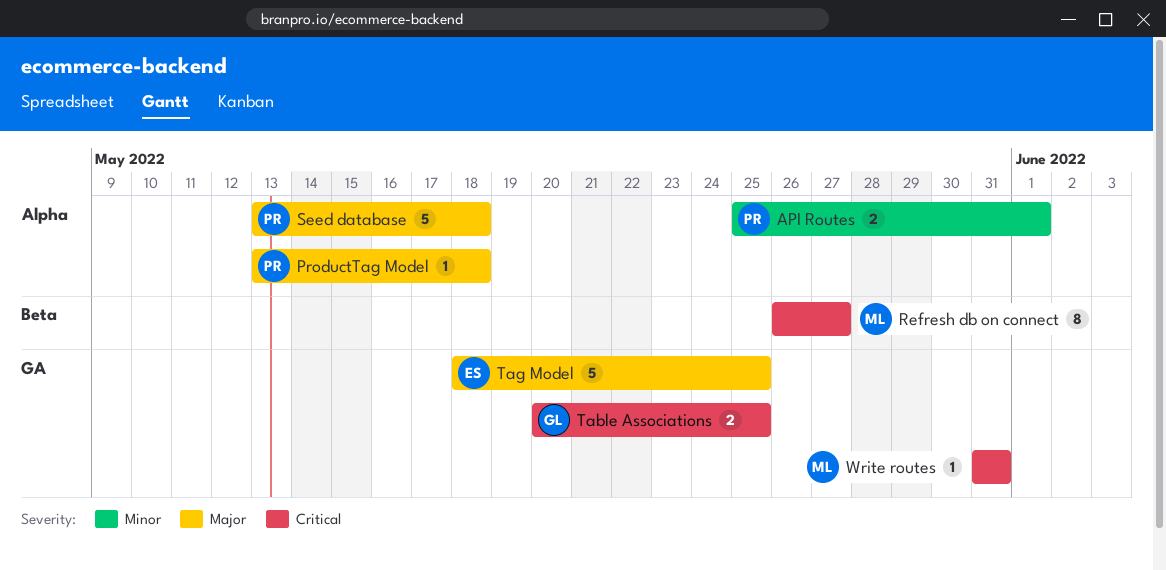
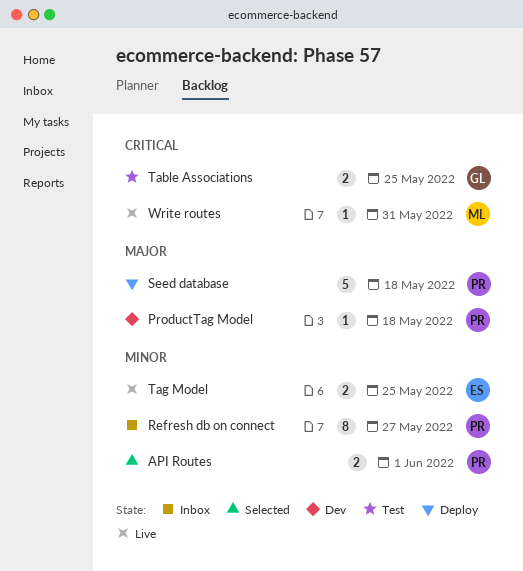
Refresh db on connect, owner: ML -> PR
Refresh db on connect, priority: Critical -> Minor
Tag Model, priority: Major -> Minor
Tag Model, estimate: 5 -> 2

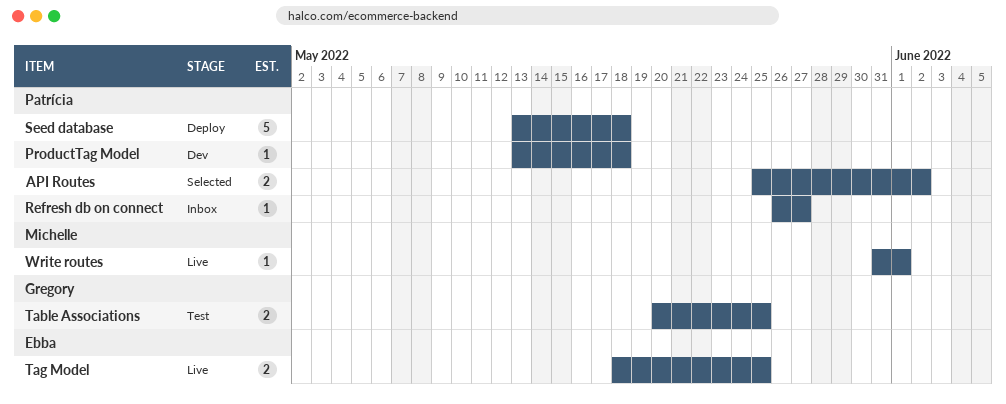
API Routes, due: Jun 1 -> Jun 2
Refresh db on connect, estimate: 8 -> 1
Write routes, due: May 31 -> Jun 1

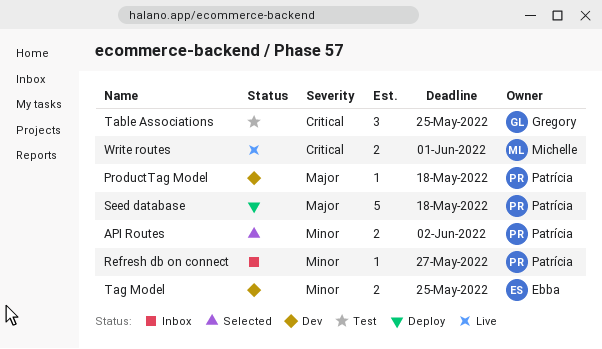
Table Associations, estimate: 2 -> 3
Tag Model, status: Live -> Dev
Write routes, estimate: 1 -> 2

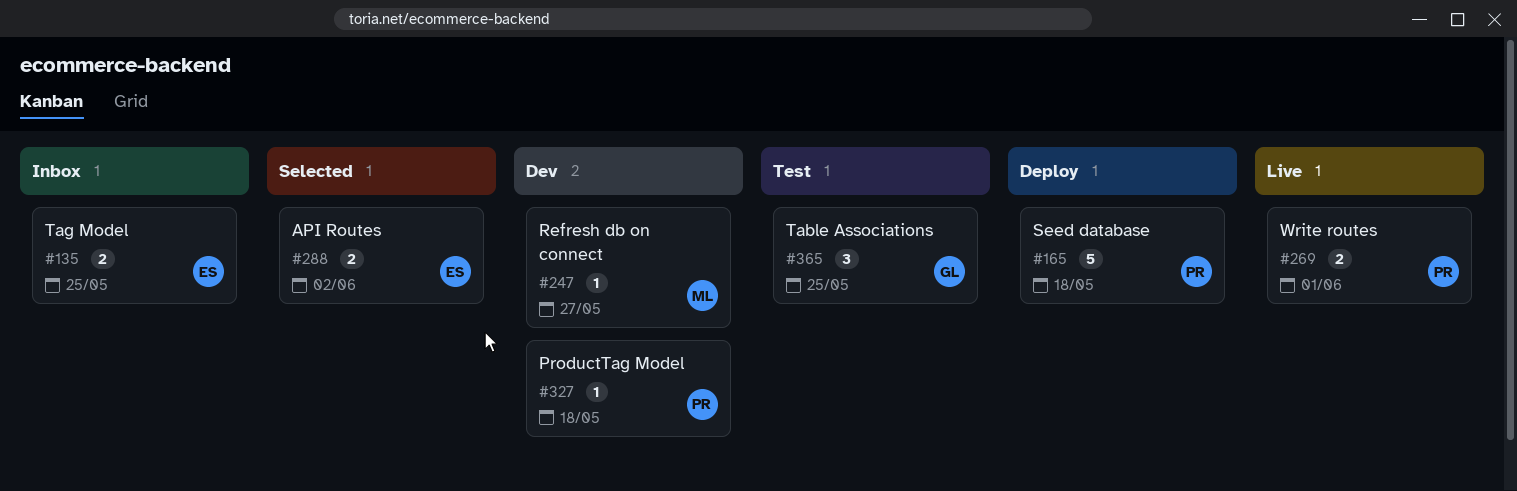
API Routes, owner: Patrícia -> Ebba
Refresh db on connect, status: Inbox -> Dev
Refresh db on connect, owner: Patrícia -> Michelle
Tag Model, status: Dev -> Inbox
Write routes, owner: Michelle -> Patrícia

